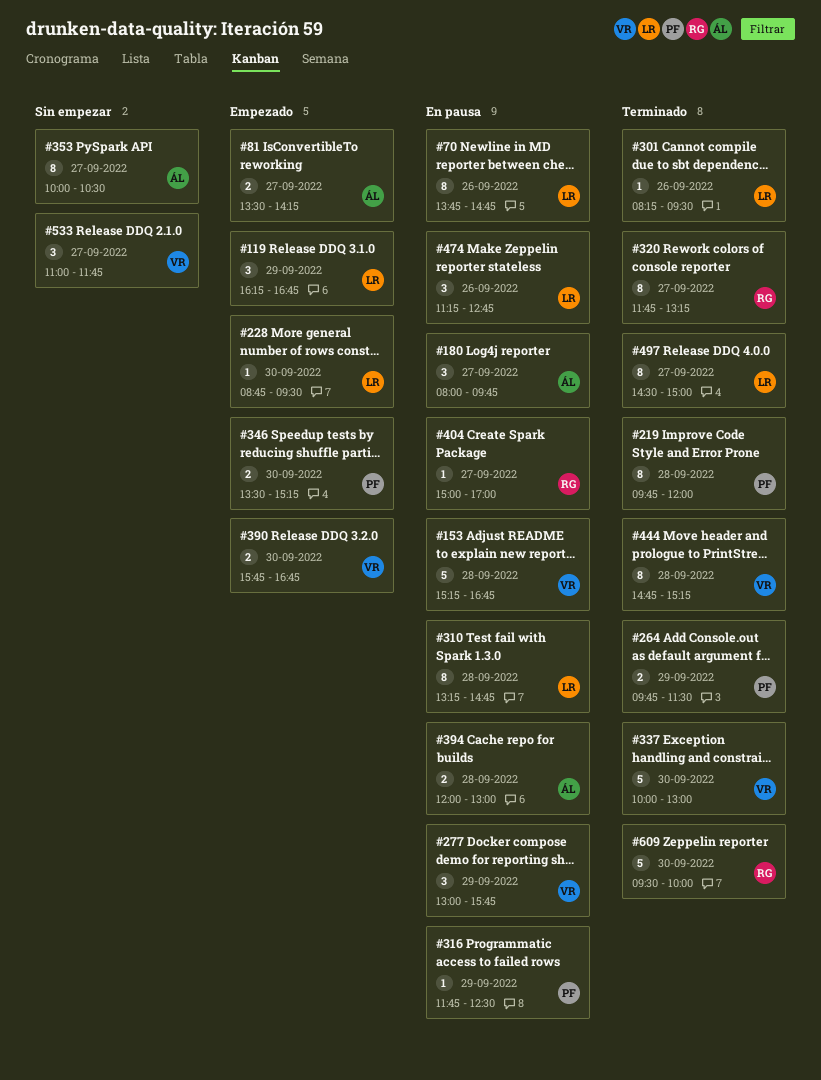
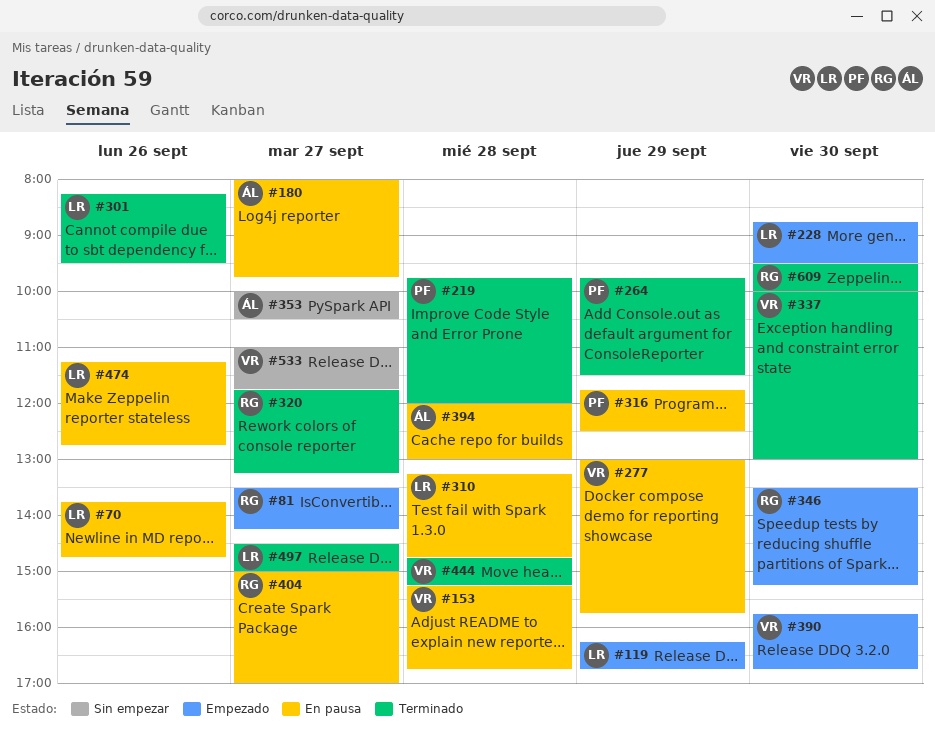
#81, owner: ÁL -> RG
#346, owner: PF -> RG

